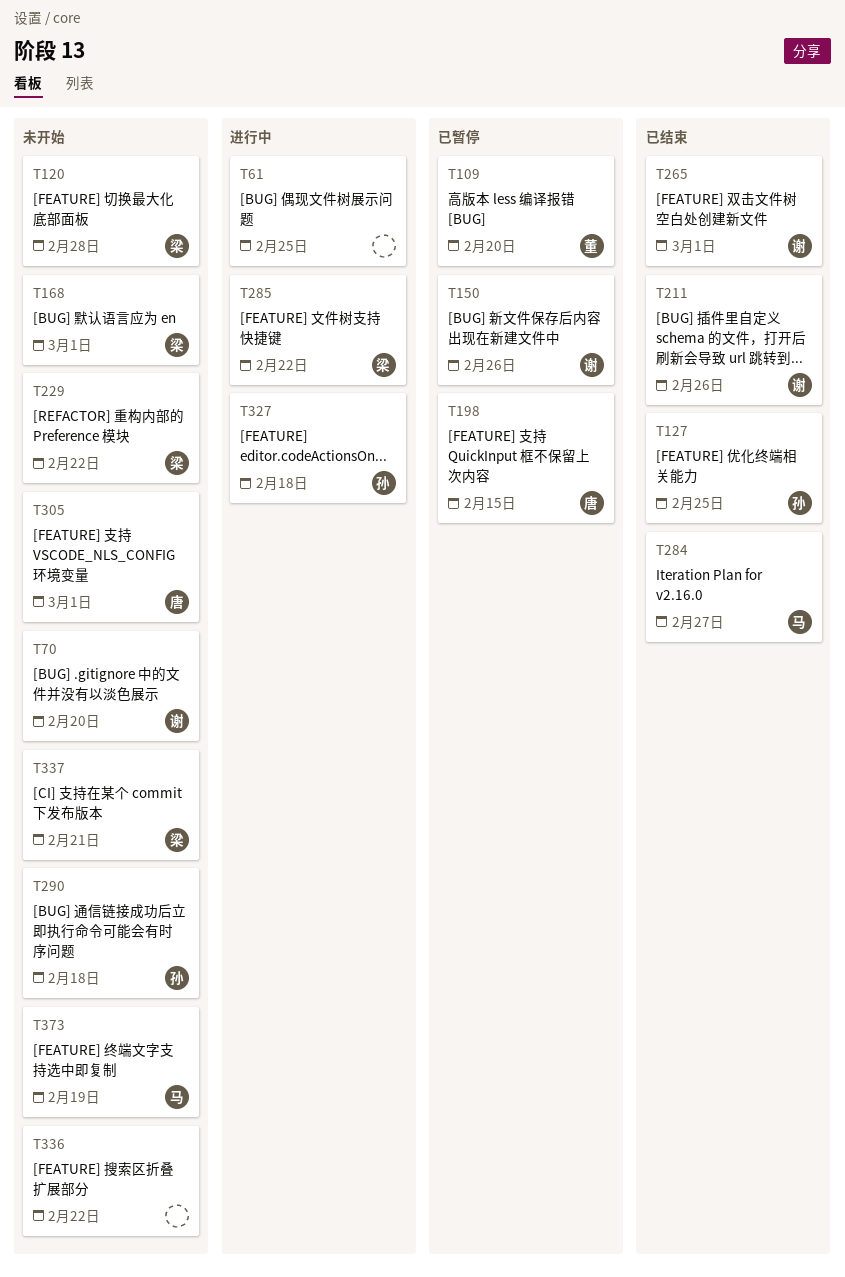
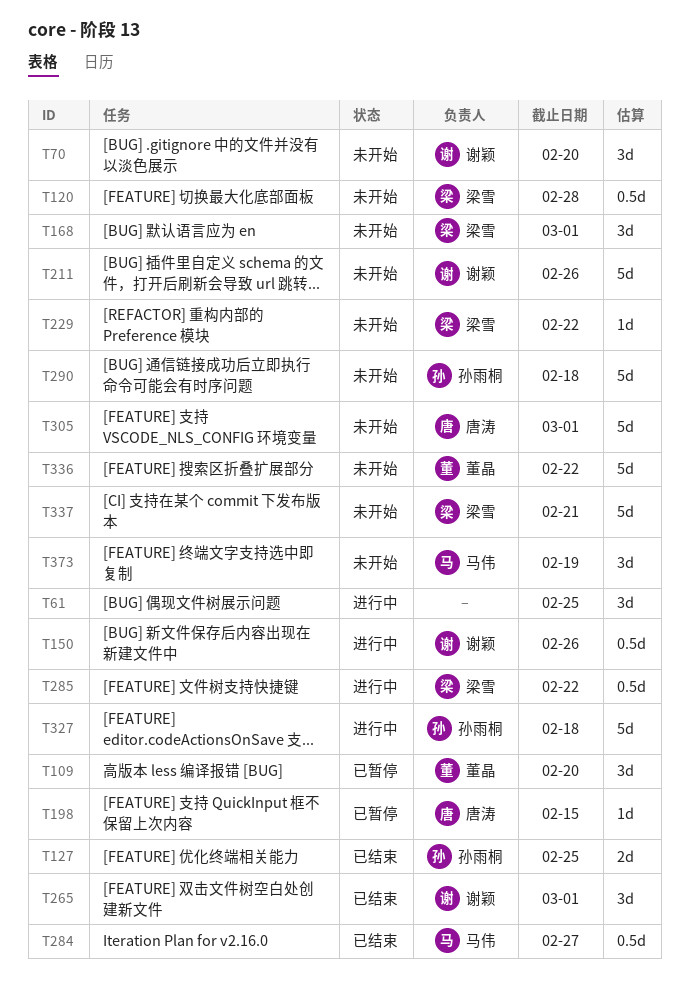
T150, status: 已暂停 -> 进行中
T211, status: 已结束 -> 未开始
T336, owner: none -> 董晶

